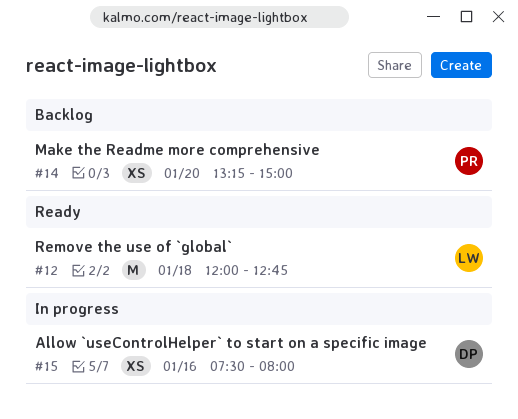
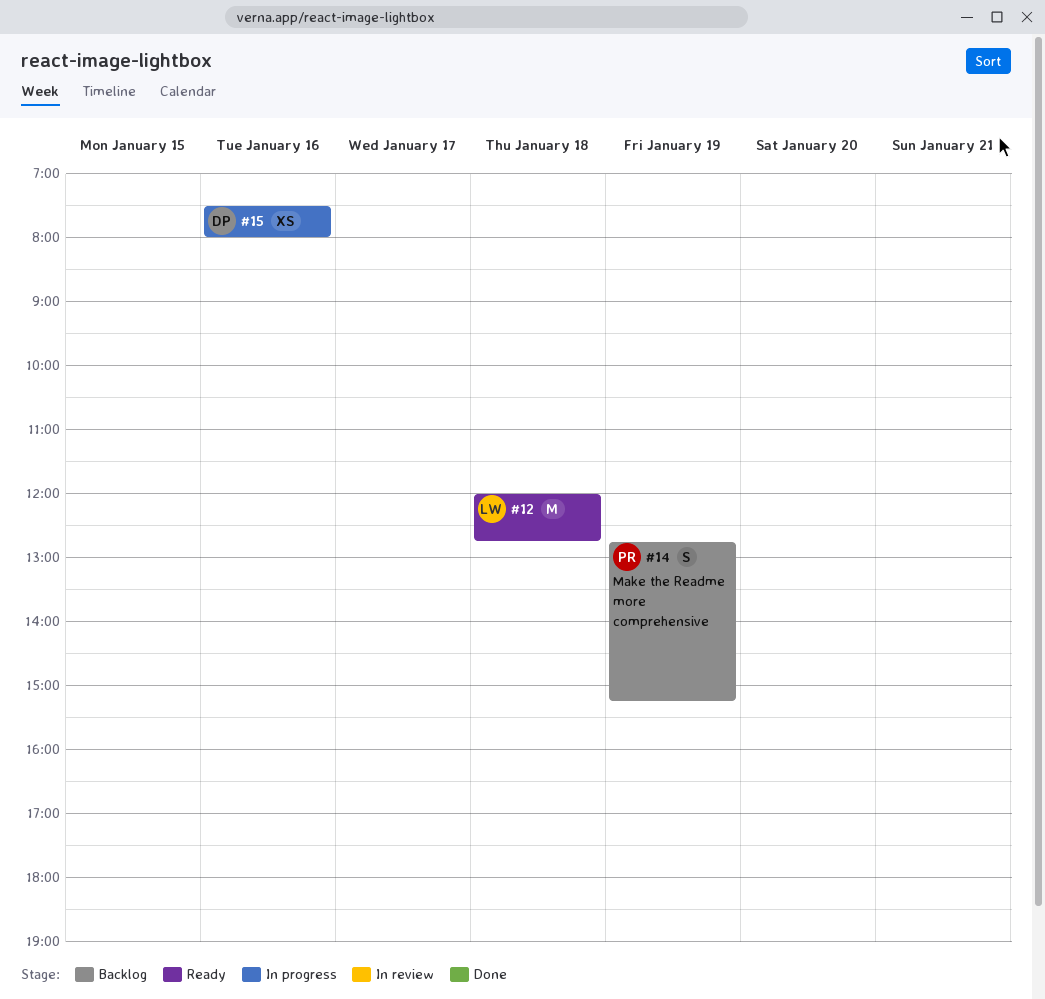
#14, estimate: XS -> S
#14, day: Jan 20 -> Jan 19
#14, begins: 13:15 -> 12:45
#14, ends: 15:00 -> 15:15

